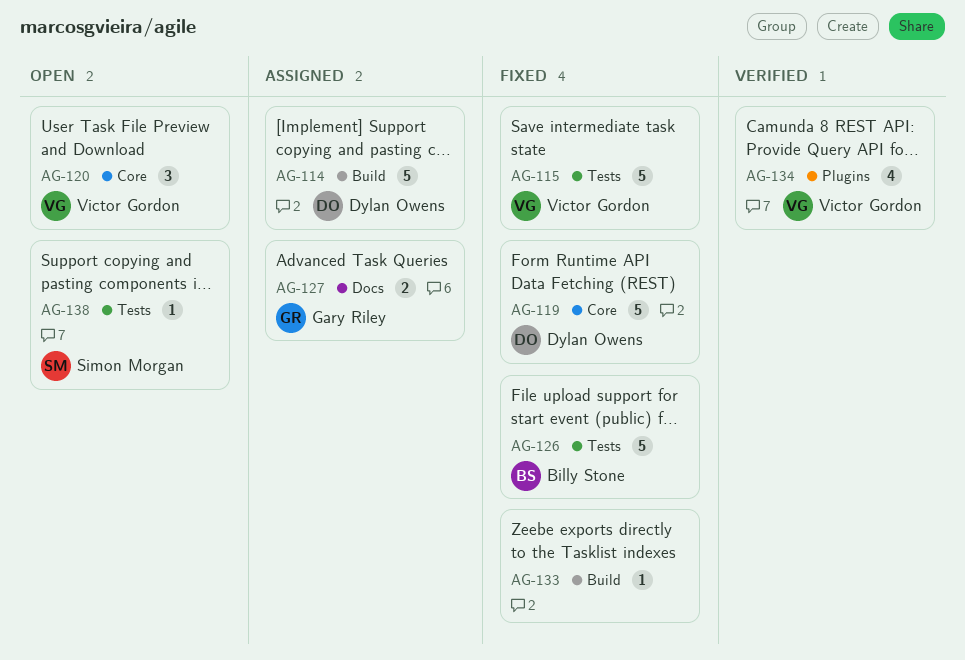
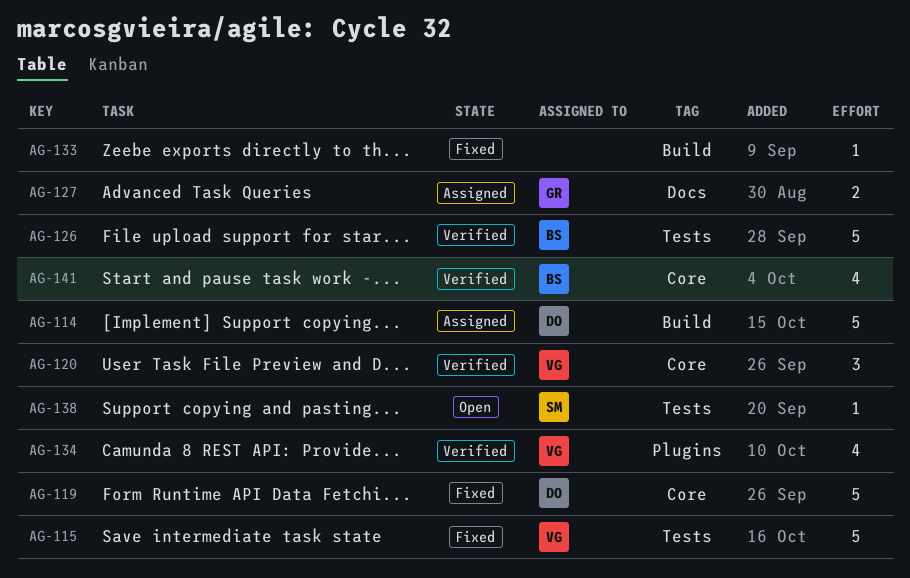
AG-120, status: Open -> Verified
AG-126, status: Fixed -> Verified
AG-141: none -> present

